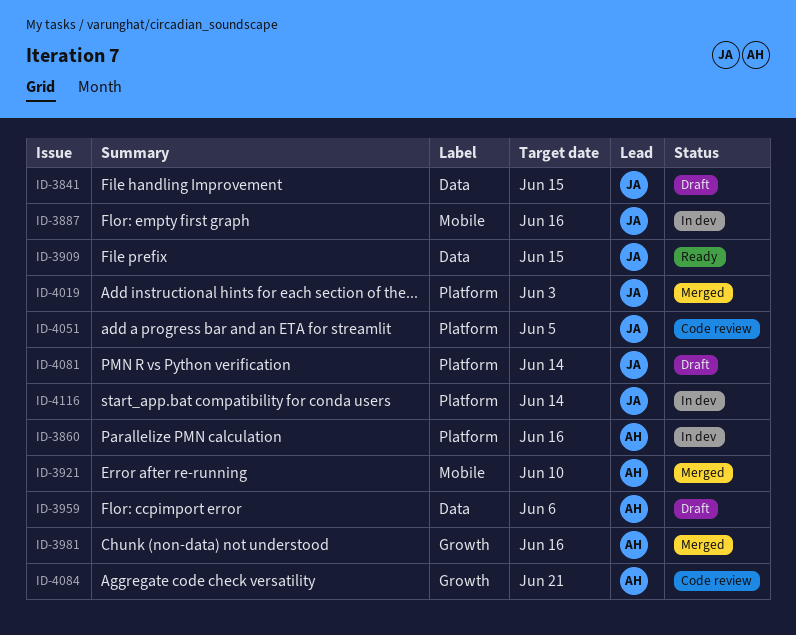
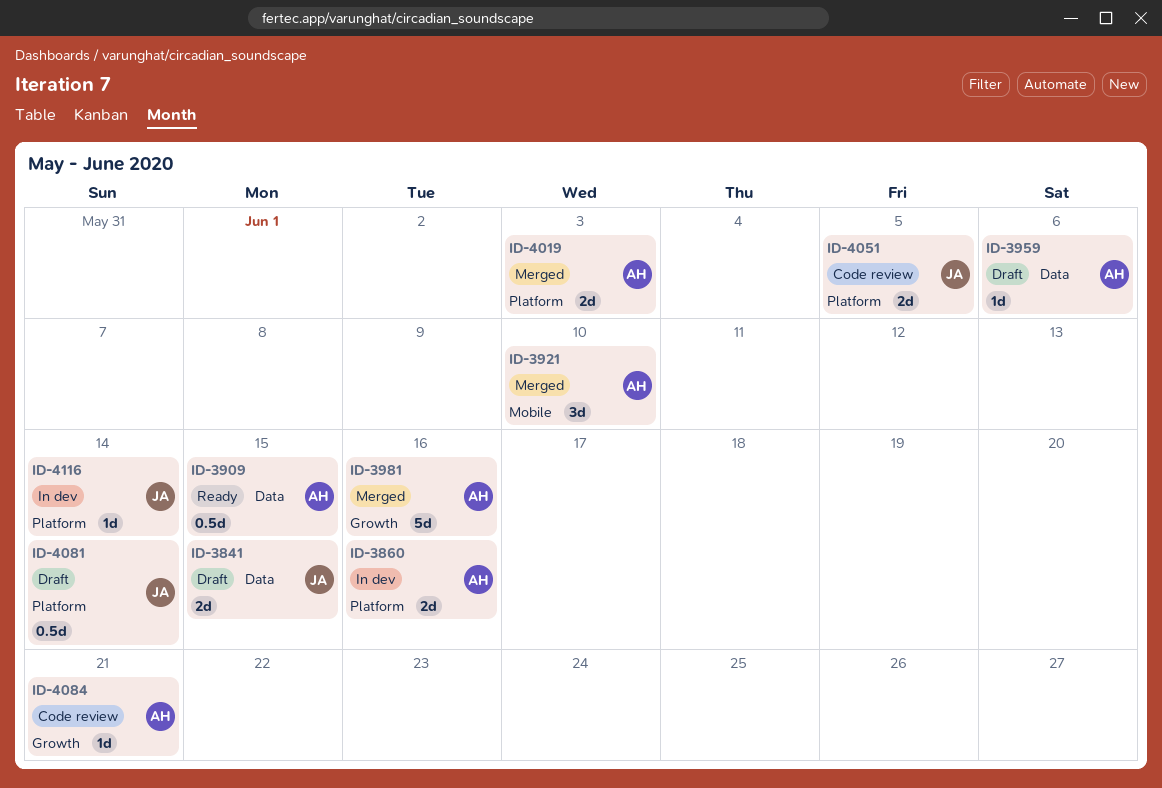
ID-3887: present -> none
ID-3909, owner: JA -> AH
ID-4019, owner: JA -> AH

